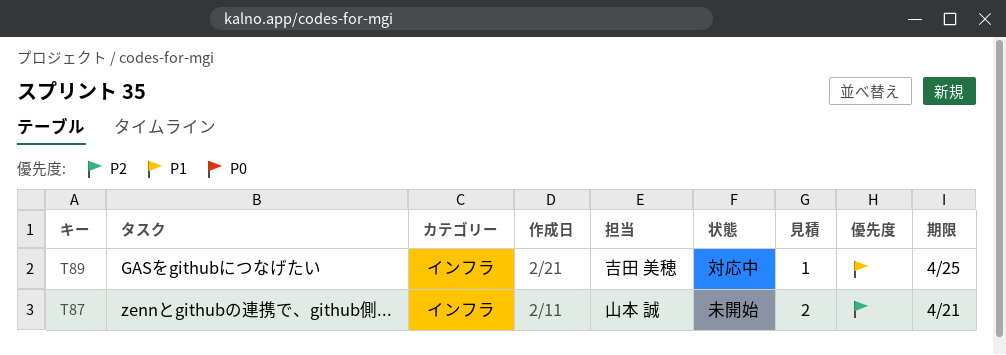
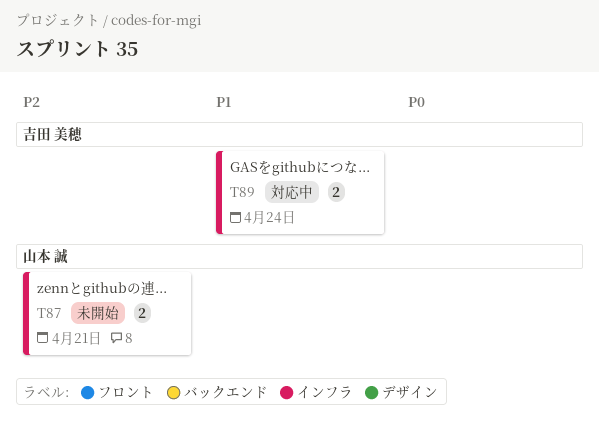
T89, estimate: 1 -> 2
T89, due: Apr 25 -> Apr 24

